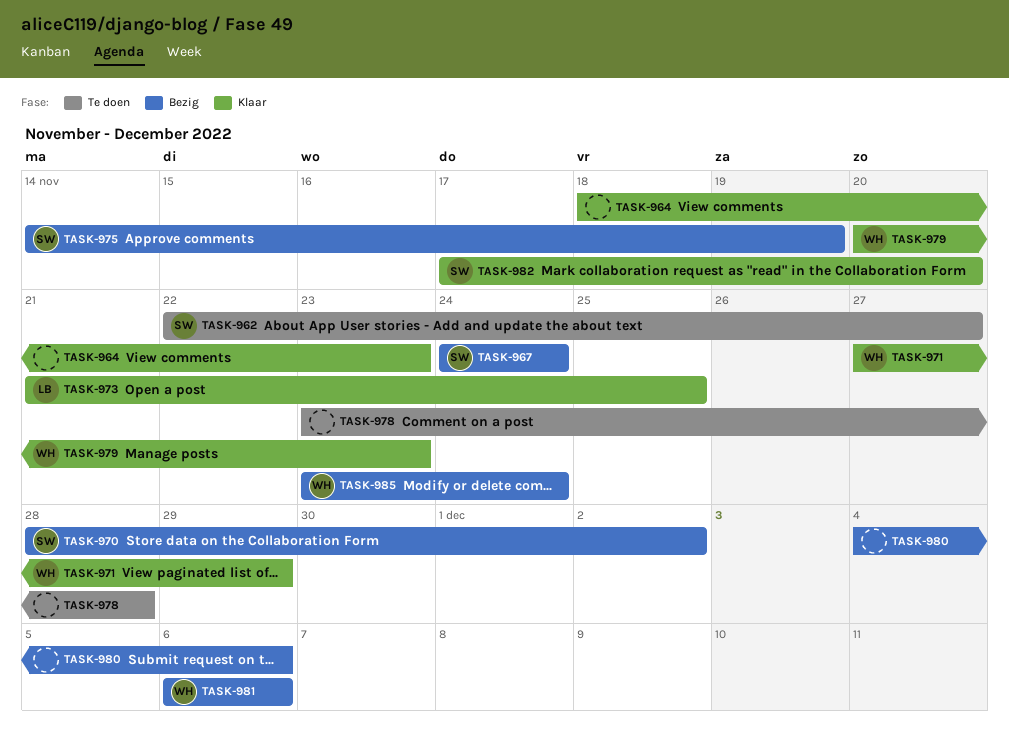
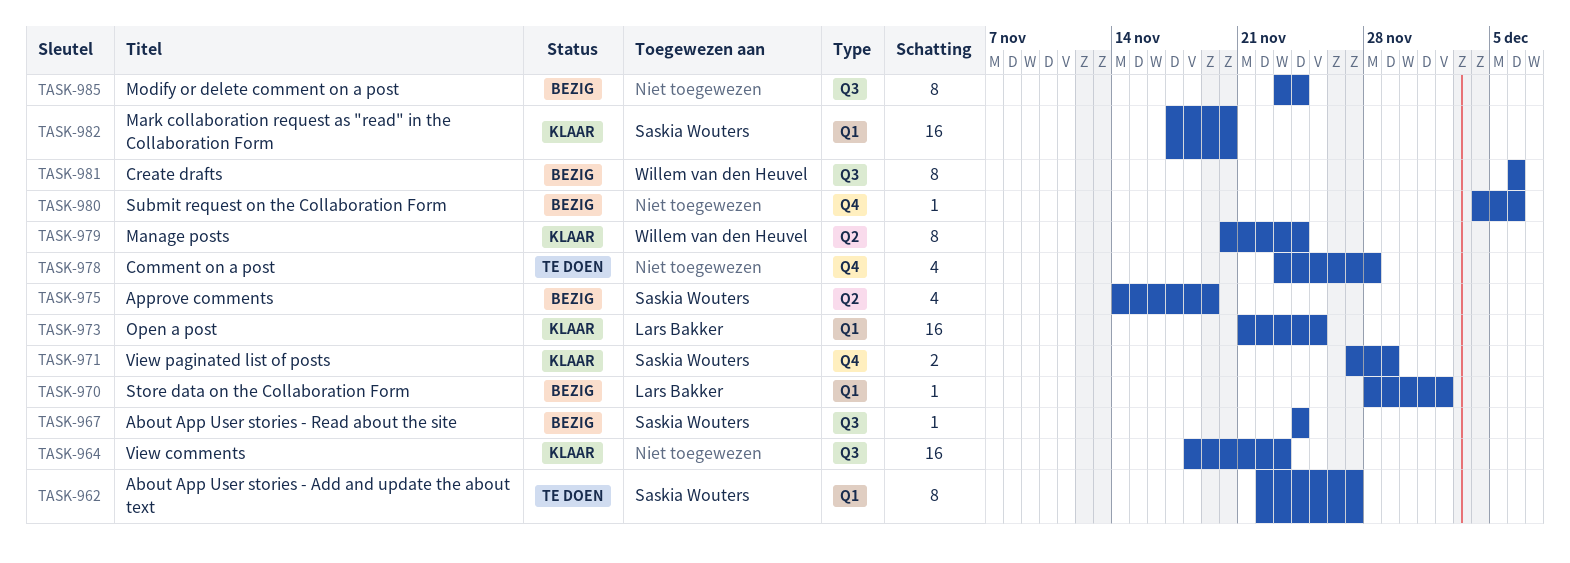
TASK-970, owner: Saskia Wouters -> Lars Bakker
TASK-971, owner: Willem van den Heuvel -> Saskia Wouters
TASK-979, due: Nov 23 -> Nov 24
TASK-985, owner: Willem van den Heuvel -> none

